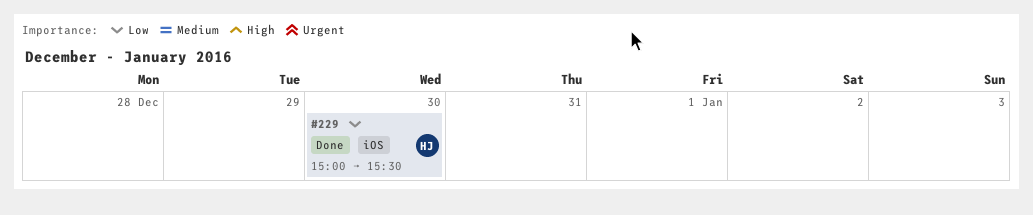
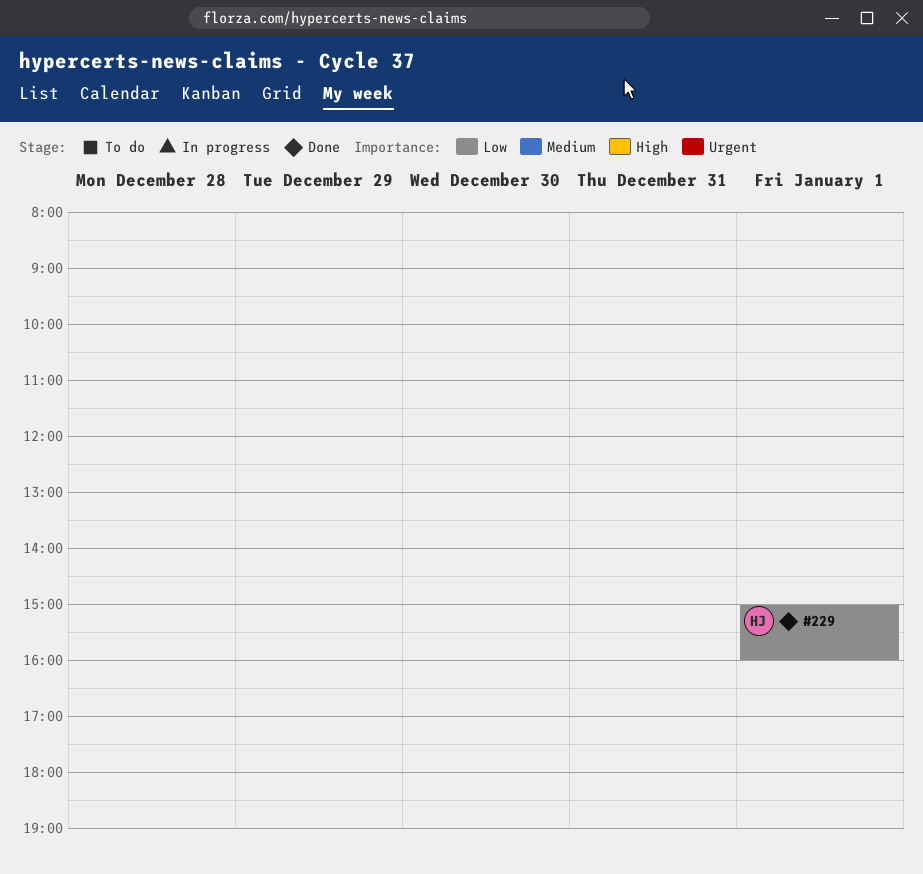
#229, day: Dec 30 -> Jan 1
#229, ends: 15:30 -> 16:00

